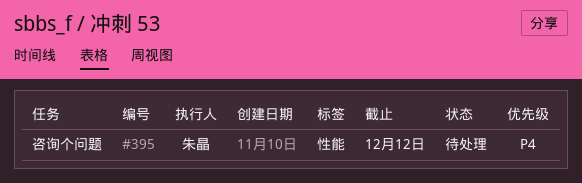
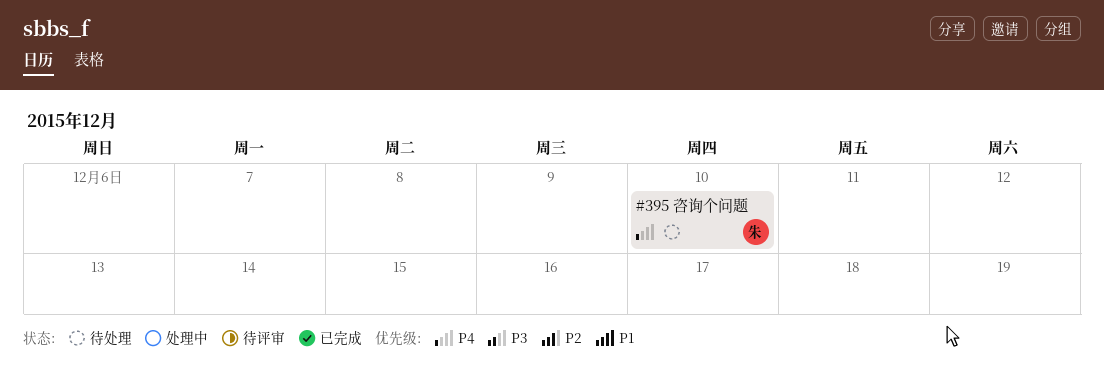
#395, due: Dec 12 -> Dec 10

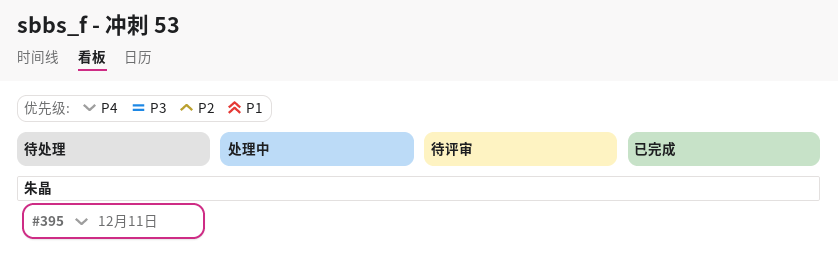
#395, due: Dec 10 -> Dec 11

